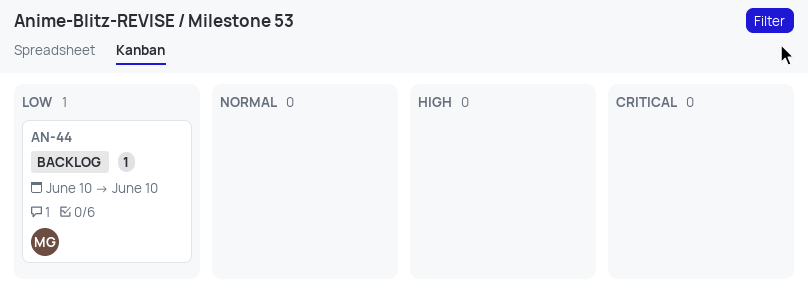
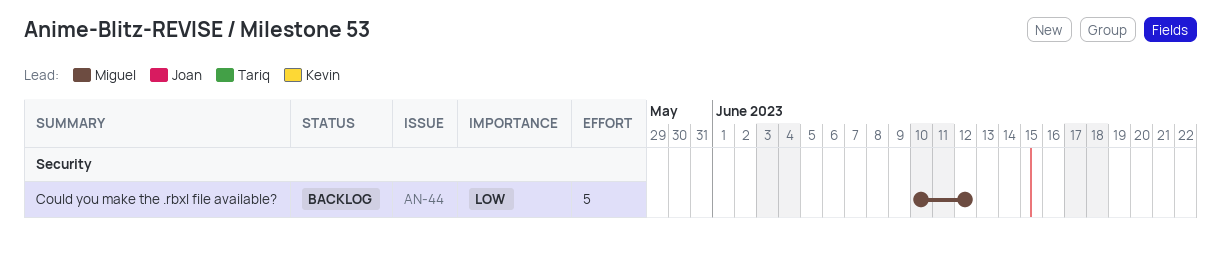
AN-44, estimate: 1 -> 5
AN-44, due: Jun 10 -> Jun 12

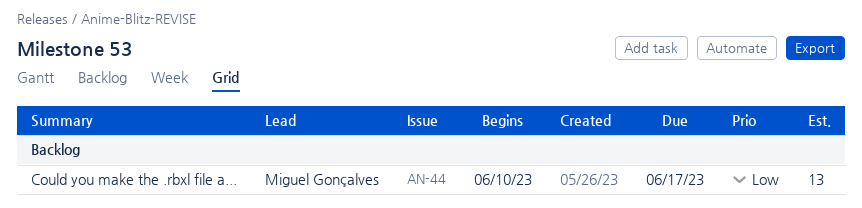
AN-44, estimate: 5 -> 13
AN-44, due: Jun 12 -> Jun 17

